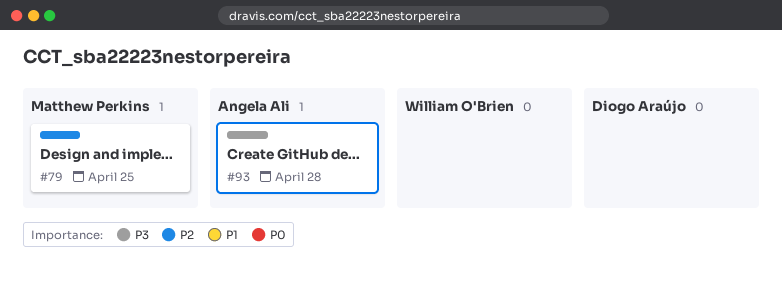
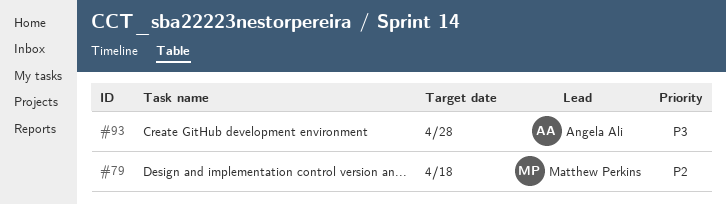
#79, due: Apr 25 -> Apr 18

